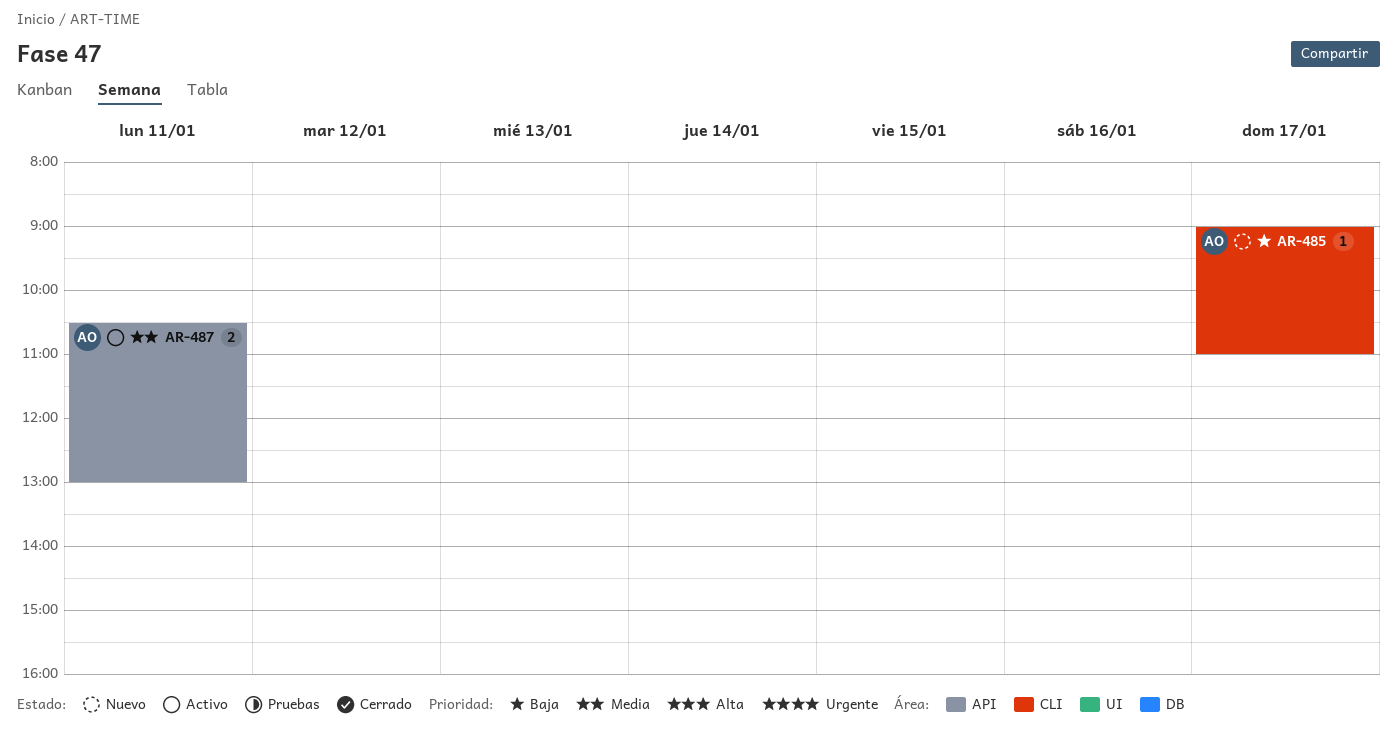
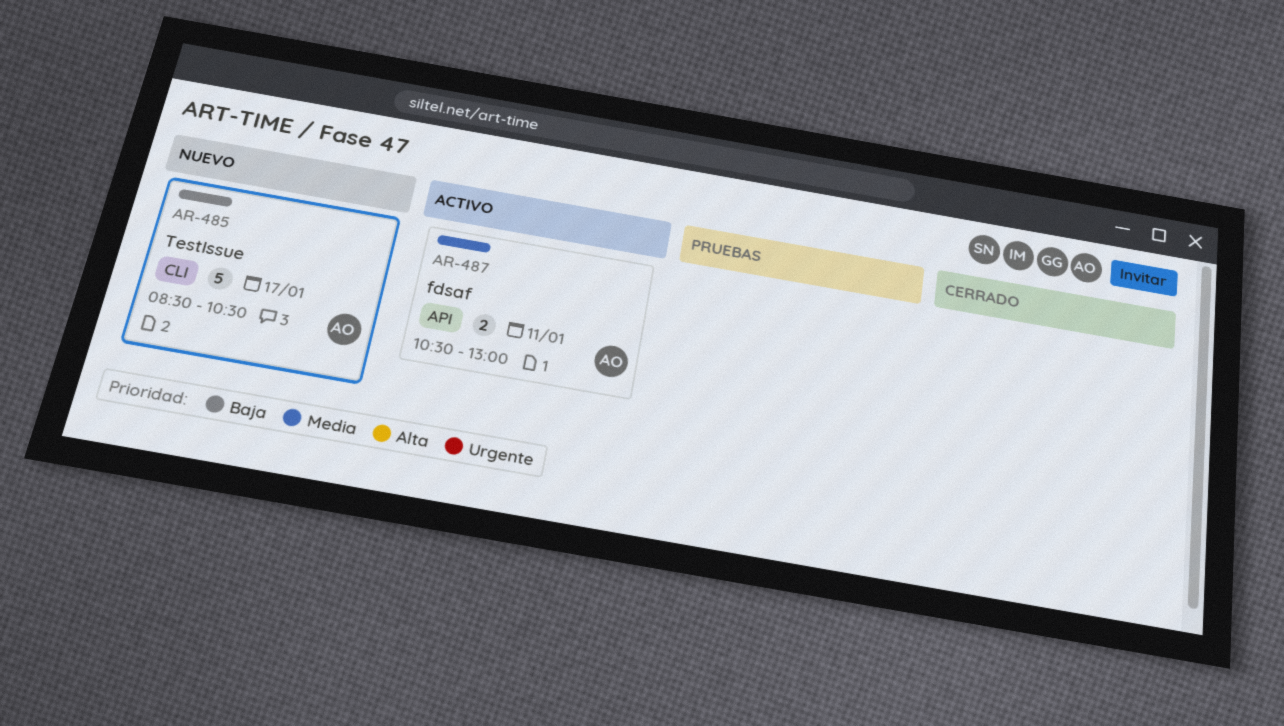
AR-485, estimate: 1 -> 5
AR-485, begins: 09:00 -> 08:30
AR-485, ends: 11:00 -> 10:30

